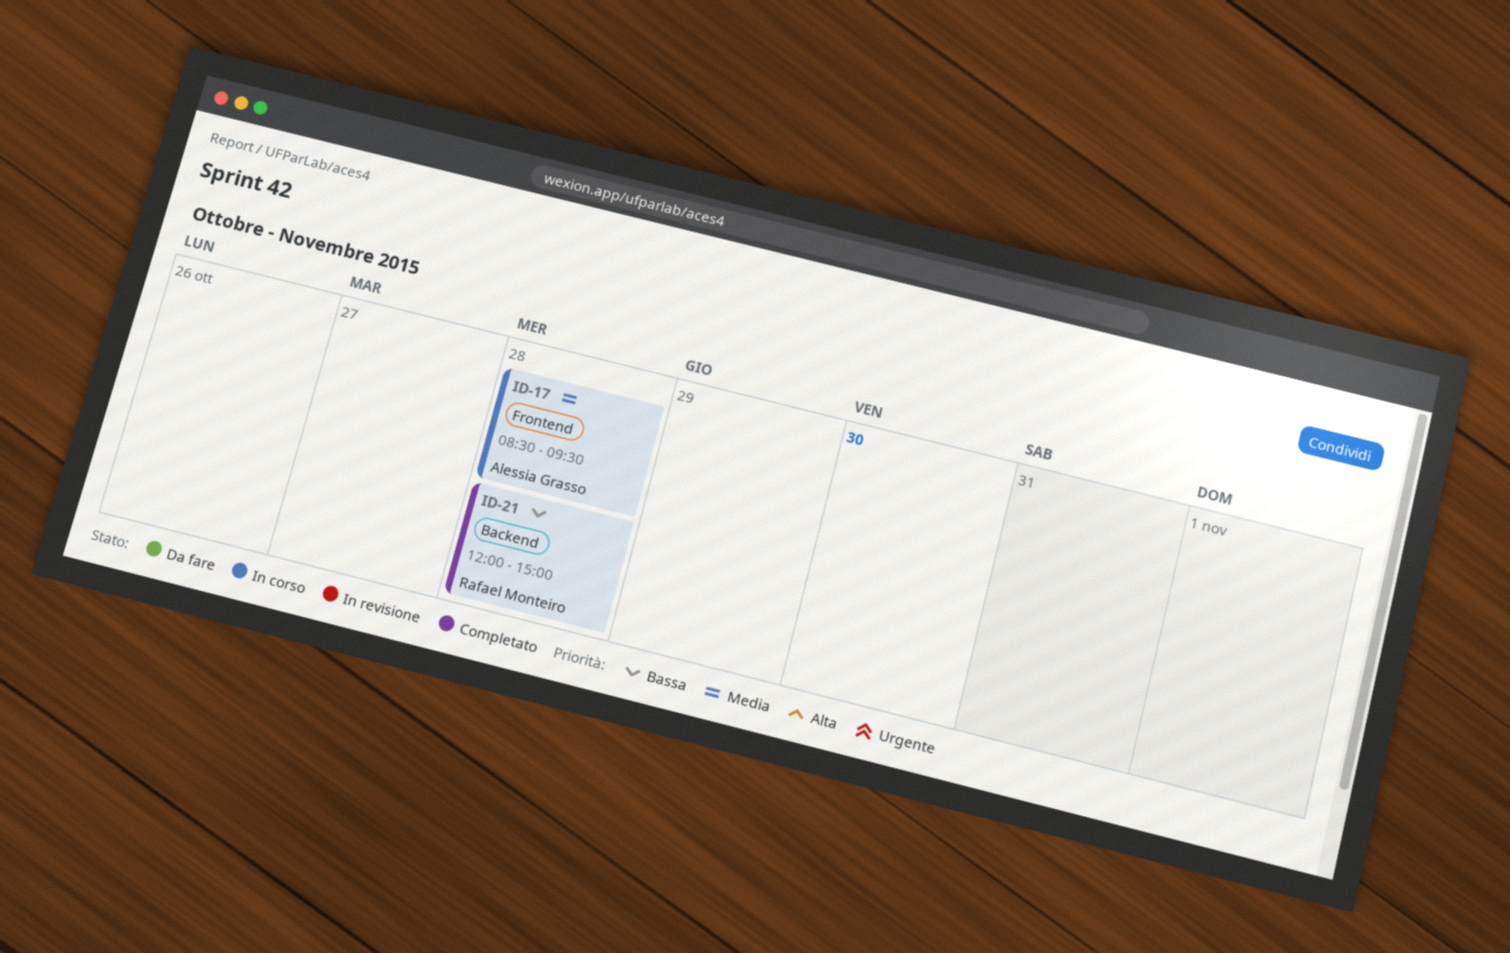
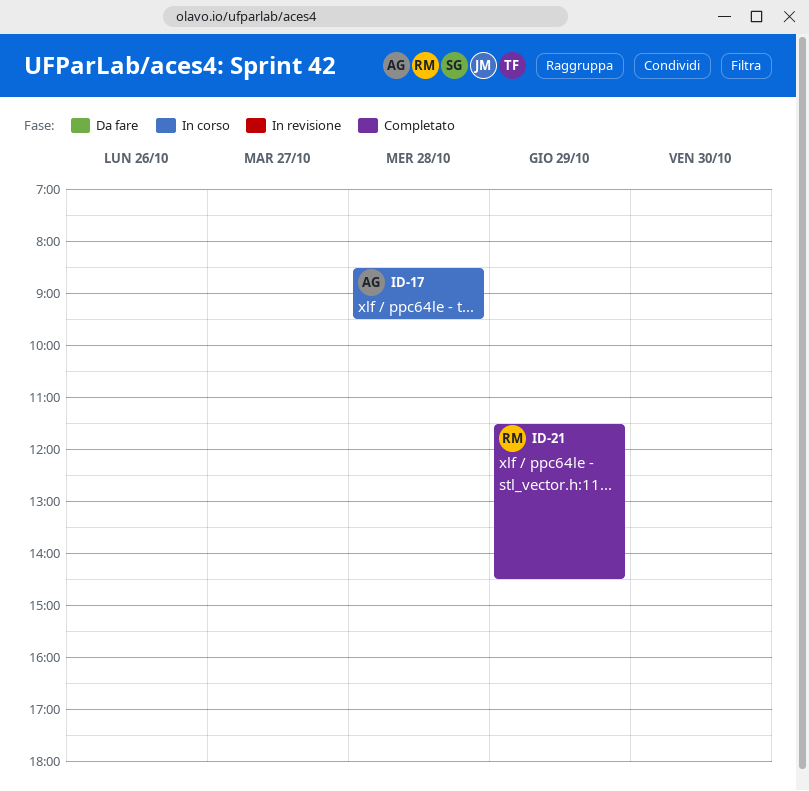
ID-21, day: Oct 28 -> Oct 29
ID-21, begins: 12:00 -> 11:30
ID-21, ends: 15:00 -> 14:30

